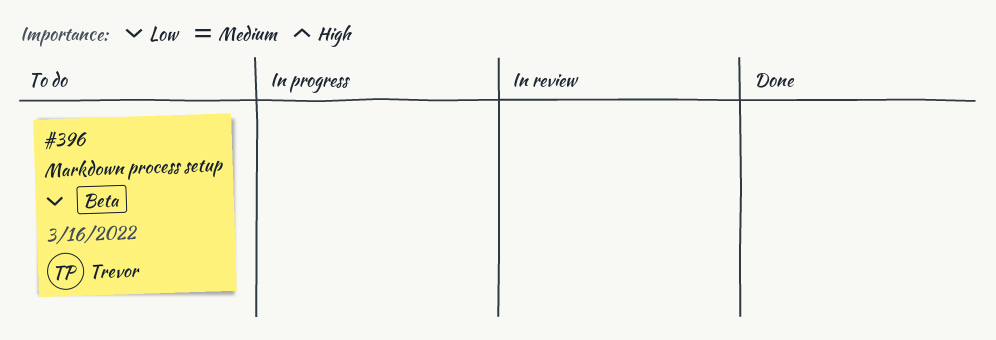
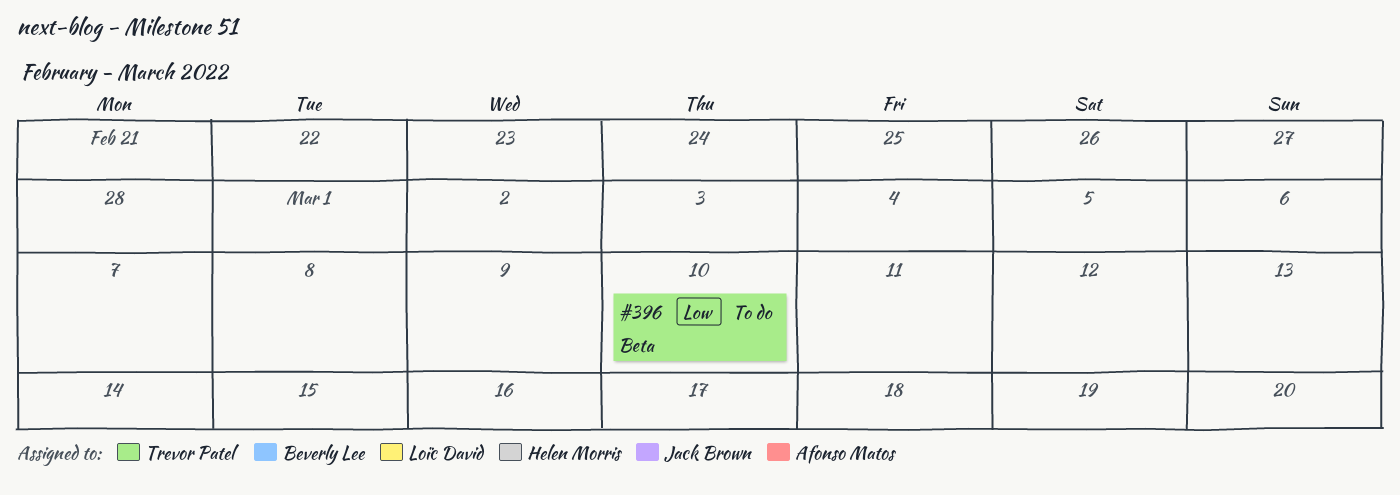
#396, due: Mar 16 -> Mar 10

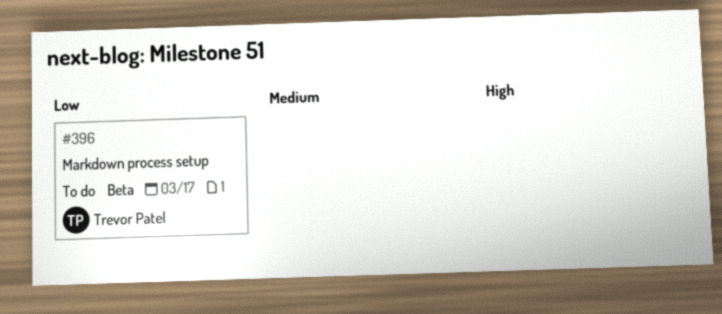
#396, due: Mar 10 -> Mar 17

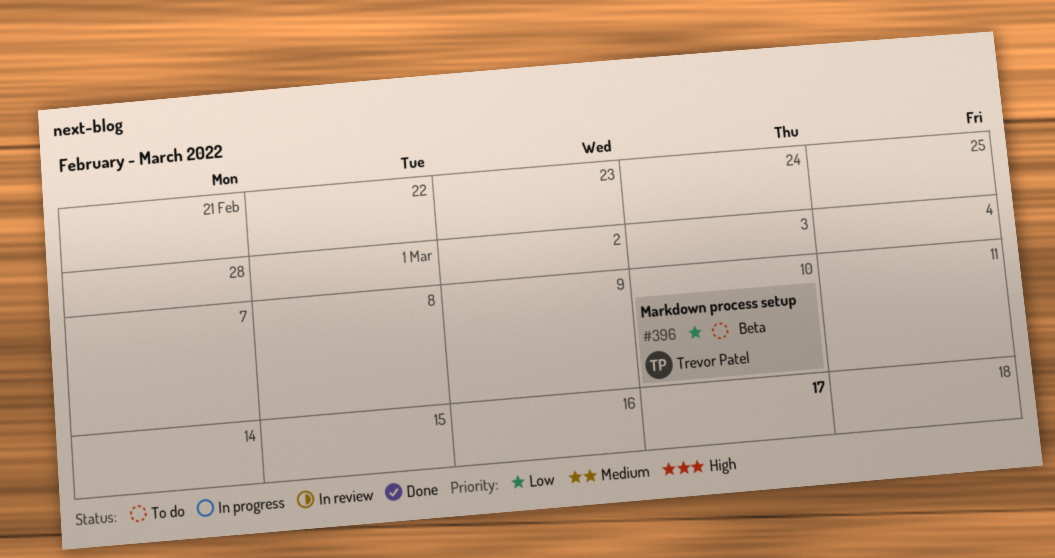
#396, due: Mar 17 -> Mar 10

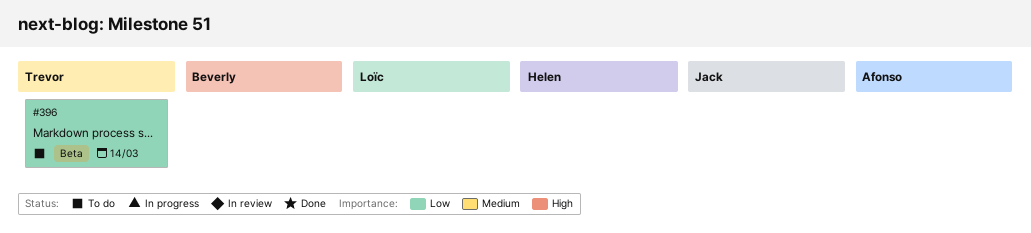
#396, due: Mar 10 -> Mar 14

